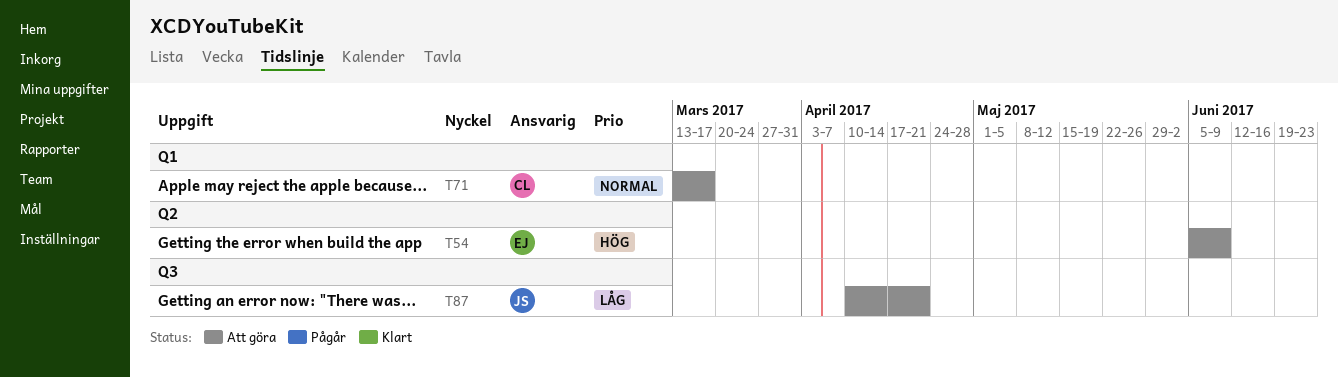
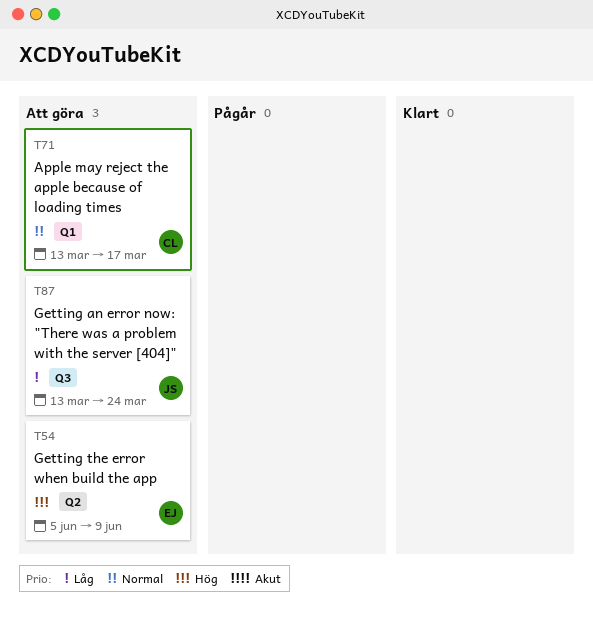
T87, start: Apr 10 -> Mar 13
T87, due: Apr 21 -> Mar 24

